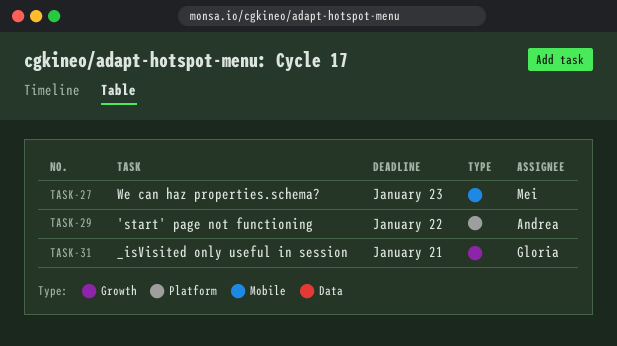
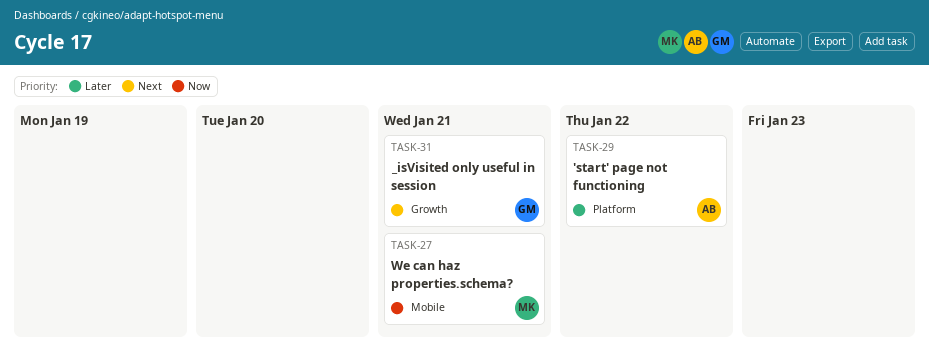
TASK-27, due: Jan 23 -> Jan 21

